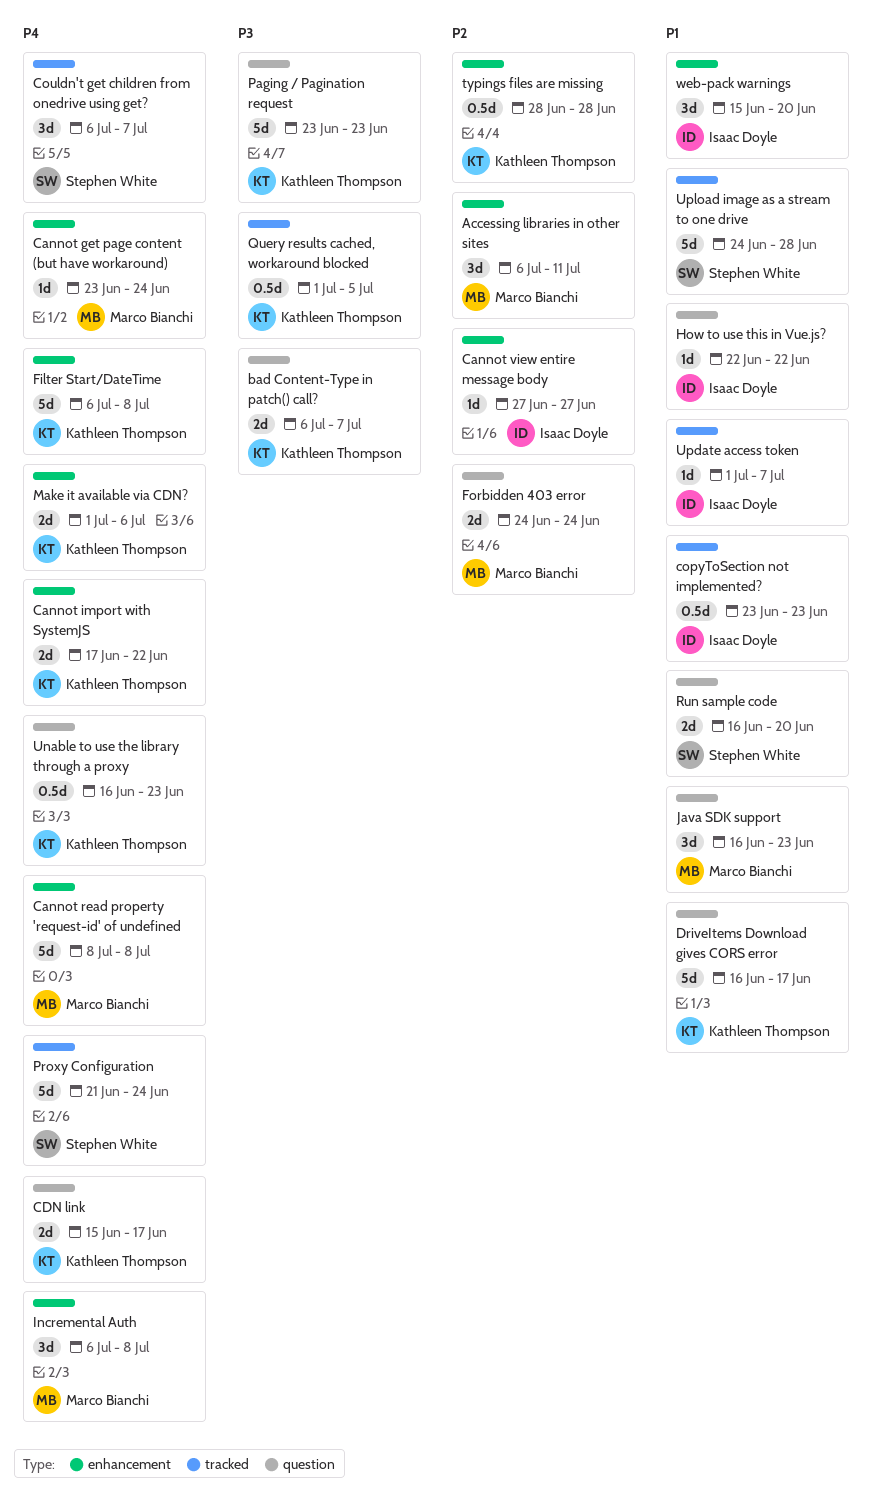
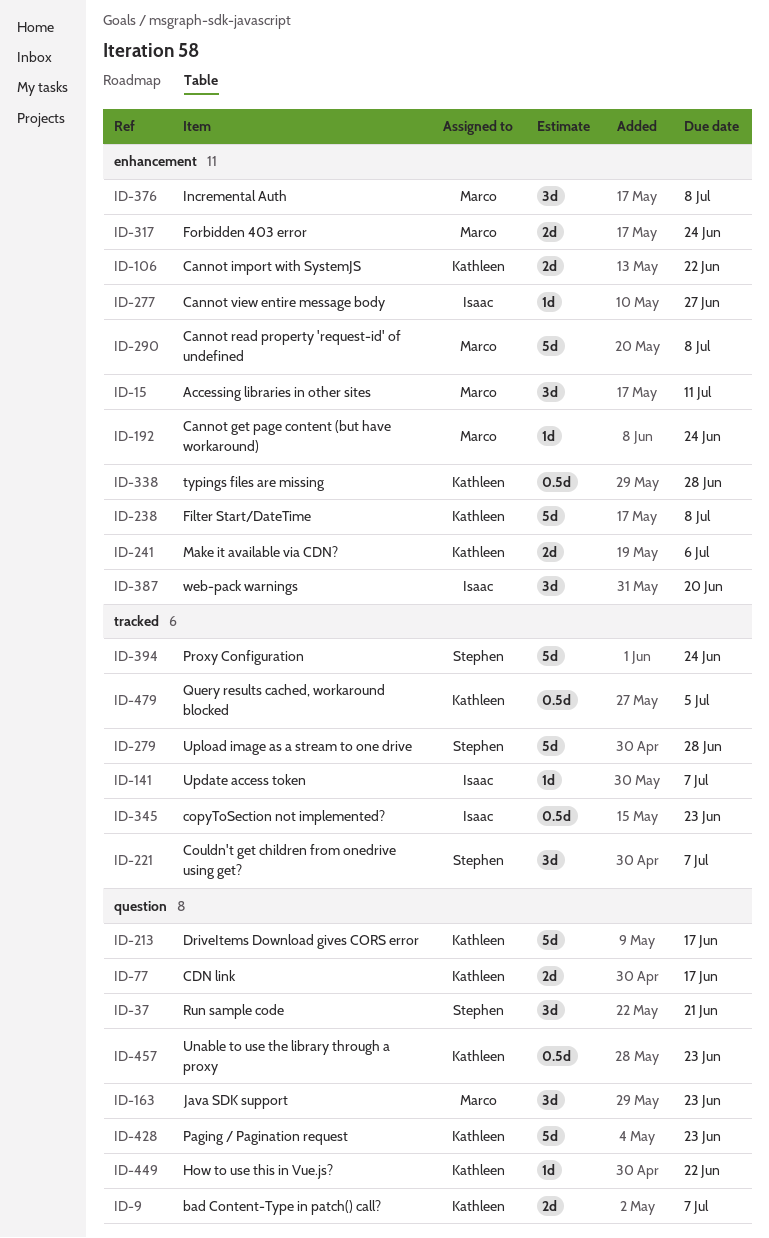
Forbidden 403 error, label: question -> enhancement
How to use this in Vue.js?, owner: Isaac Doyle -> Kathleen Thompson
Run sample code, estimate: 2d -> 3d
Run sample code, due: Jun 20 -> Jun 21

